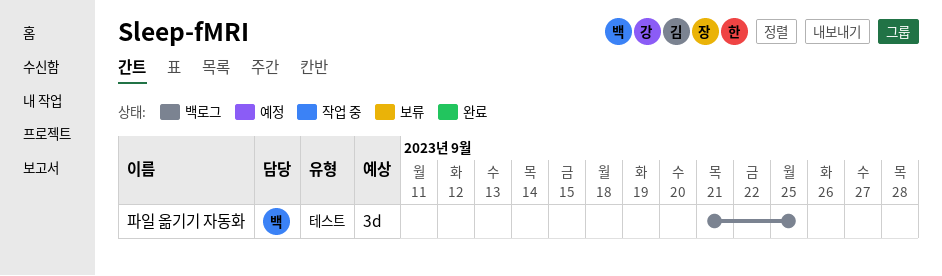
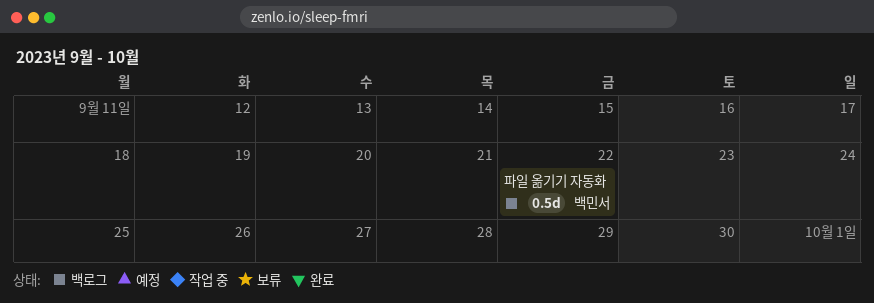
파일 옮기기 자동화, estimate: 3d -> 0.5d
파일 옮기기 자동화, due: Sep 25 -> Sep 22

